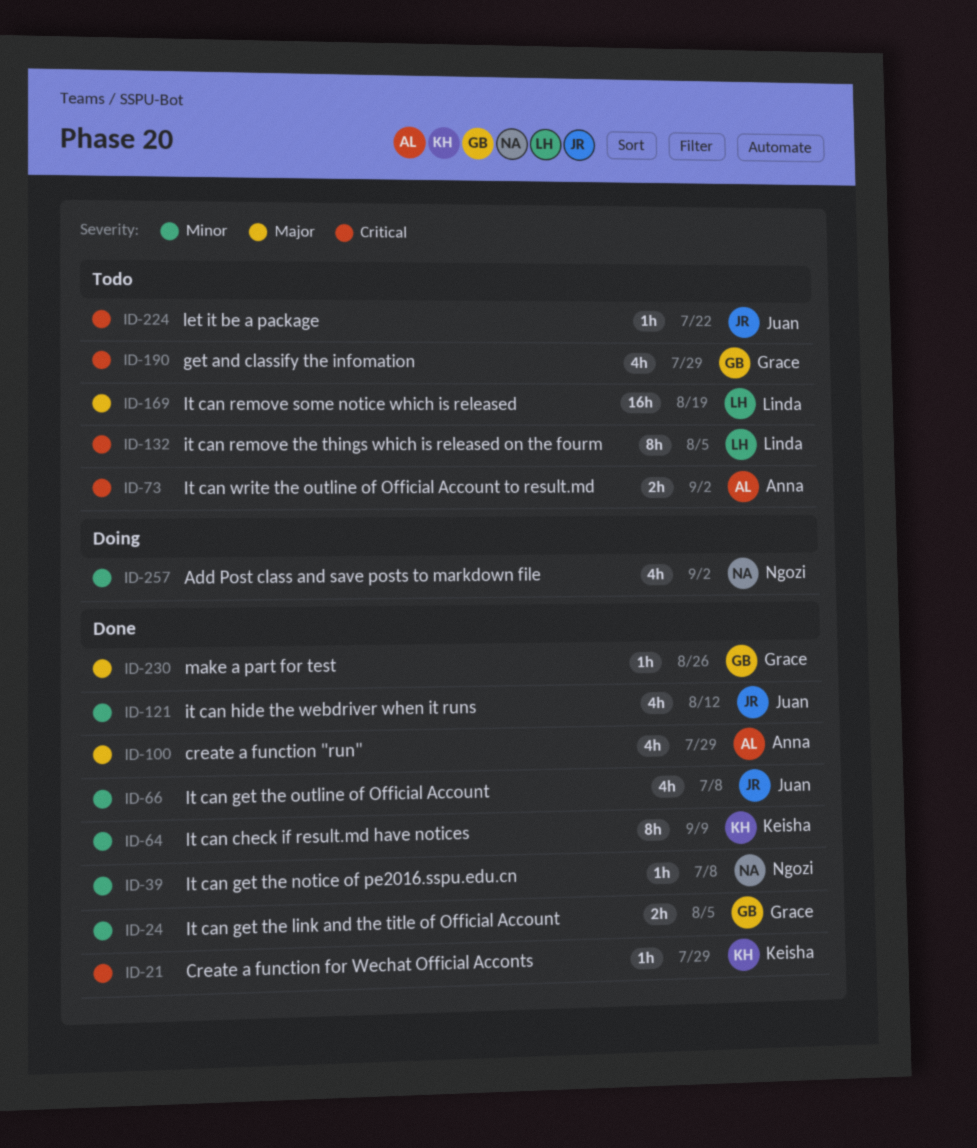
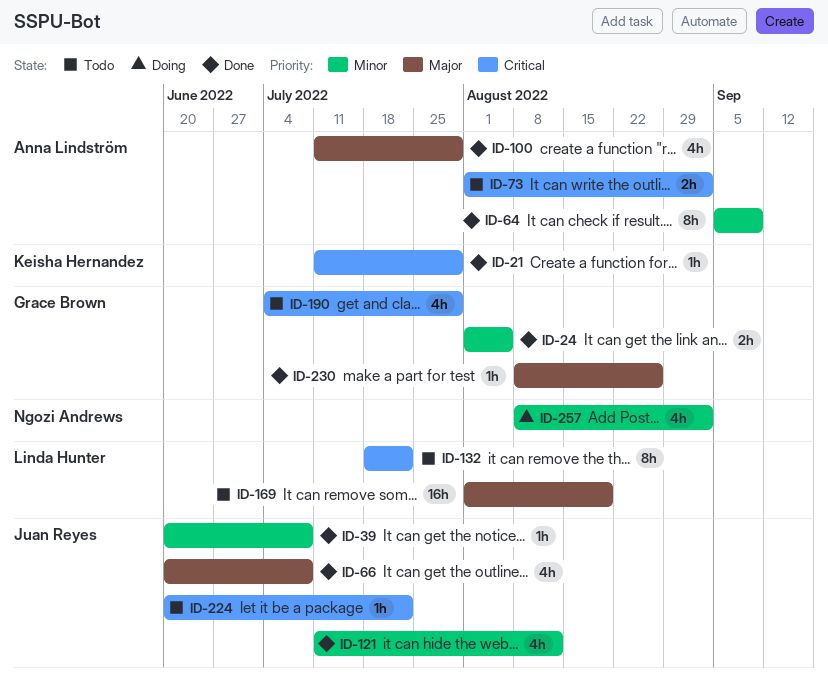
ID-39, owner: Ngozi Andrews -> Juan Reyes
ID-64, owner: Keisha Hernandez -> Anna Lindström
ID-66, priority: Minor -> Major
ID-132, due: Aug 5 -> Jul 22

